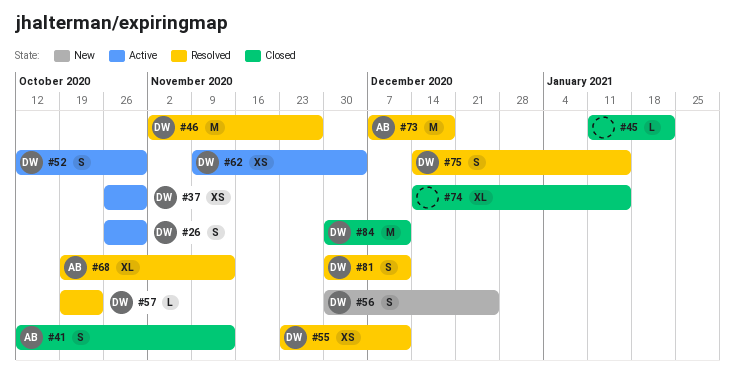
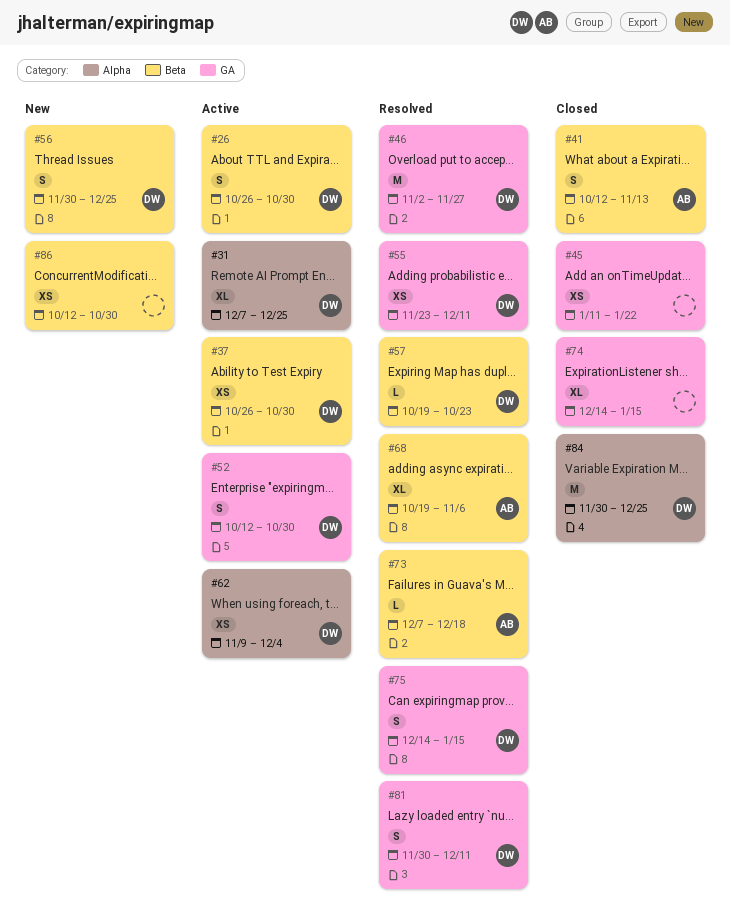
#31: none -> present
#45, estimate: L -> XS
#68, due: Nov 13 -> Nov 6
#73, estimate: M -> L
#84, due: Dec 11 -> Dec 25
#86: none -> present

